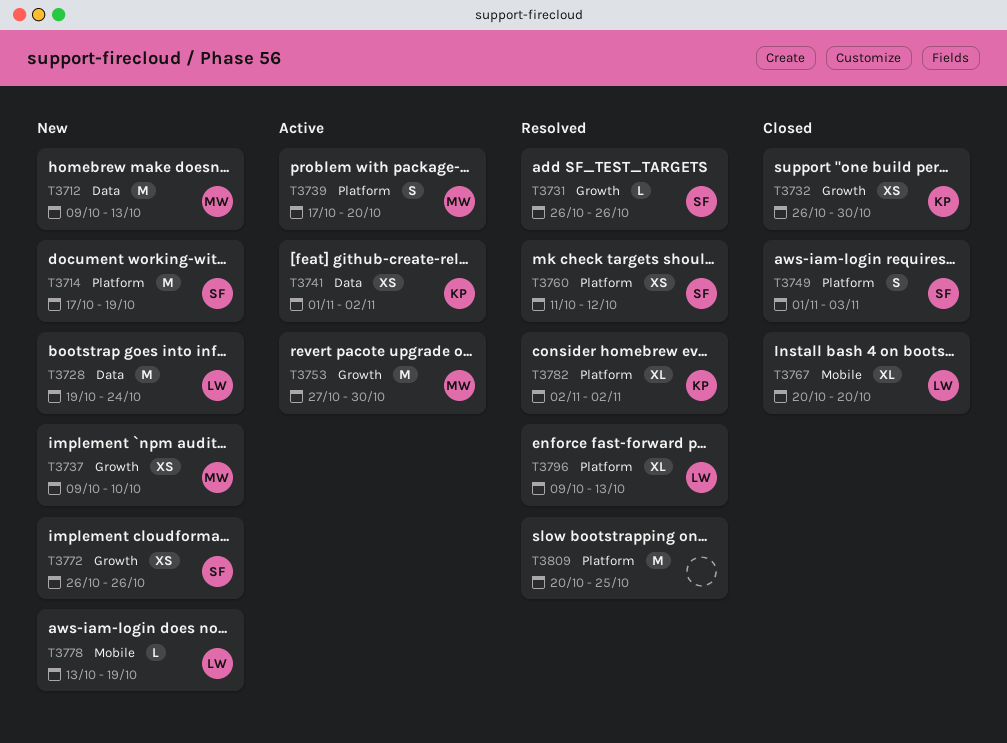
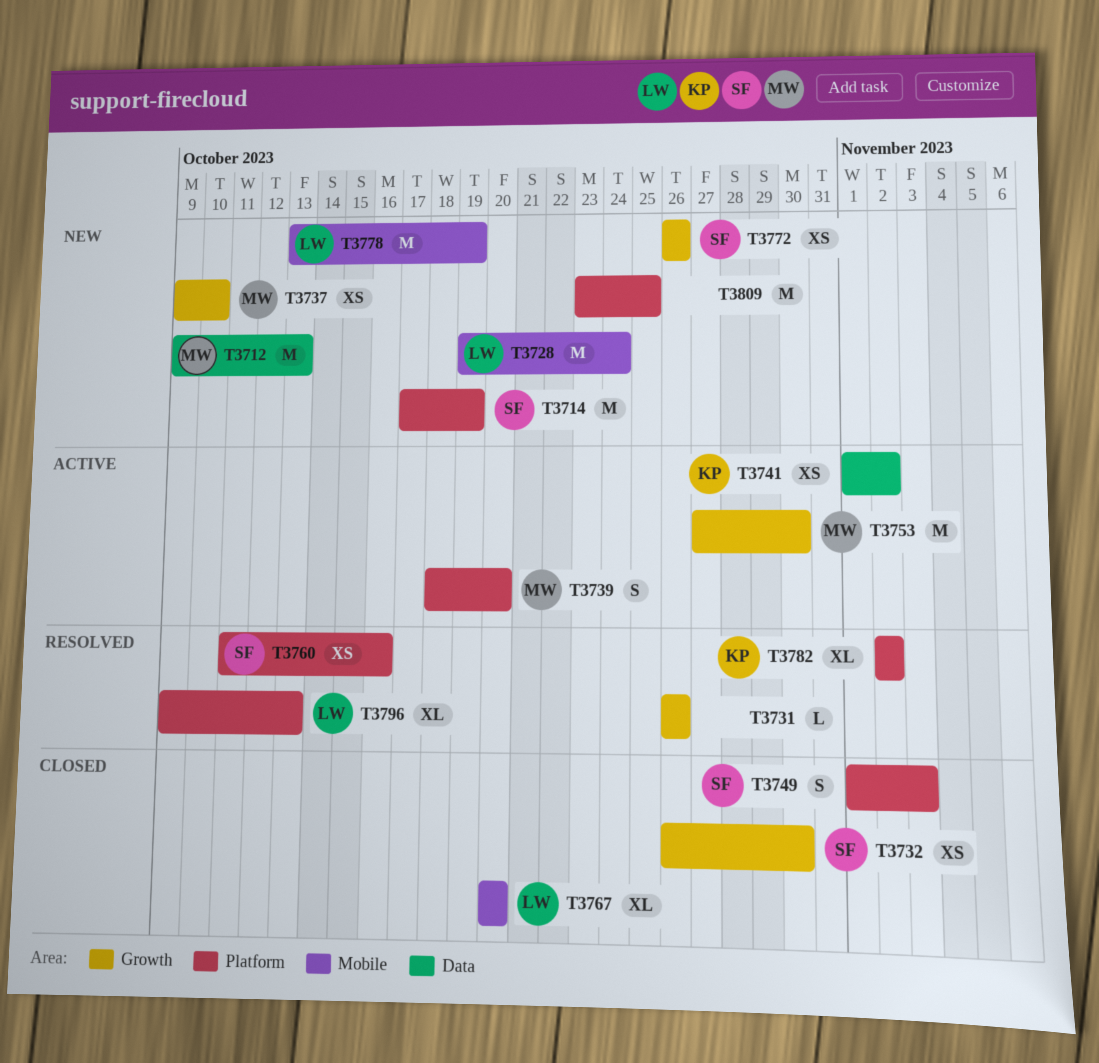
T3728, label: Data -> Mobile
T3731, owner: SF -> none
T3732, owner: KP -> SF
T3739, start: Oct 17 -> Oct 18
T3760, due: Oct 12 -> Oct 16
T3778, estimate: L -> M
T3809, status: Resolved -> New
T3809, start: Oct 20 -> Oct 23

